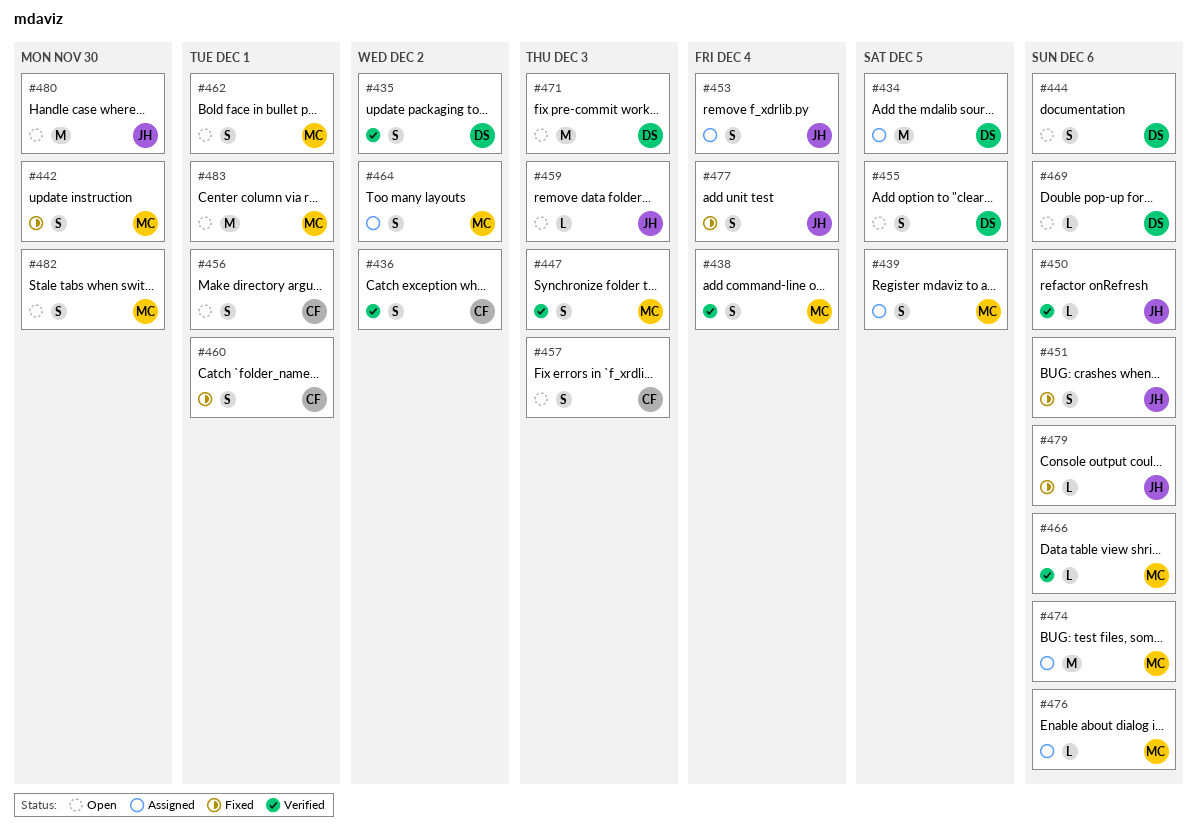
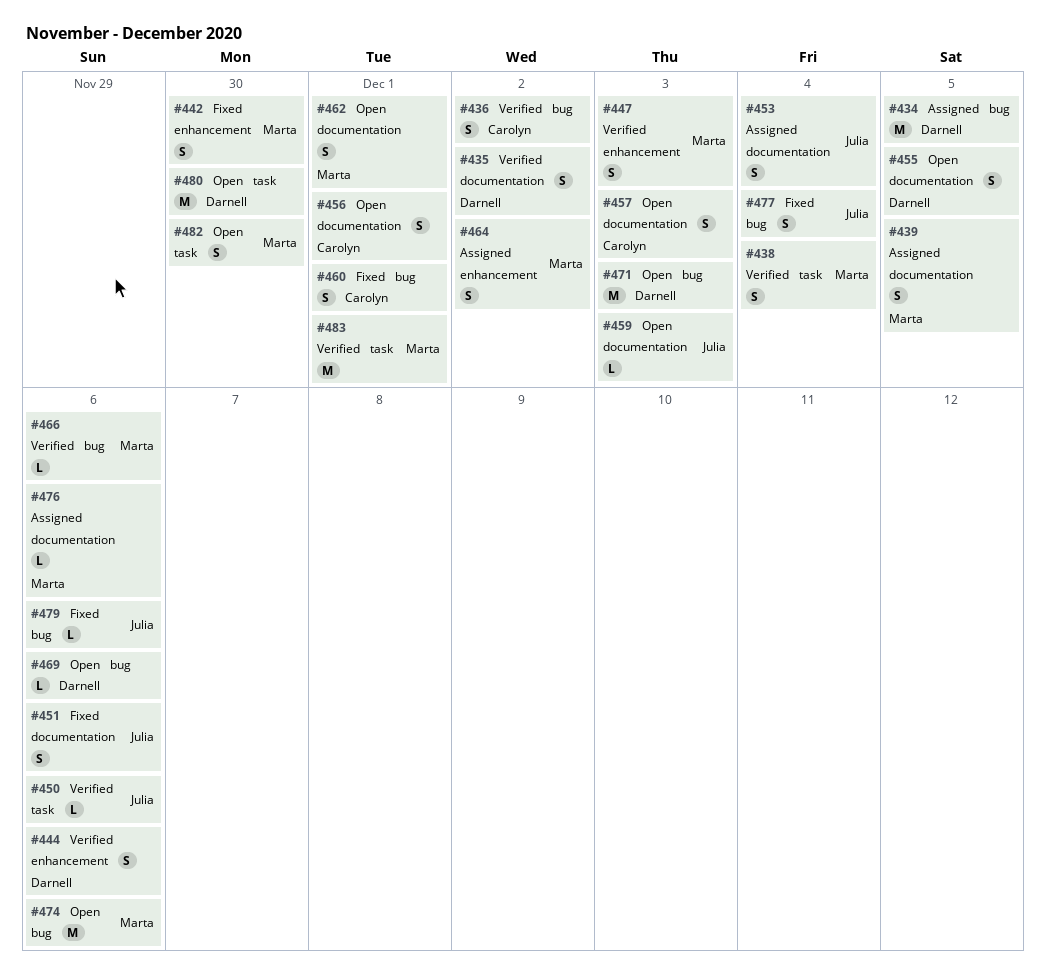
#444, status: Open -> Verified
#474, status: Assigned -> Open
#480, owner: Julia -> Darnell
#483, status: Open -> Verified

